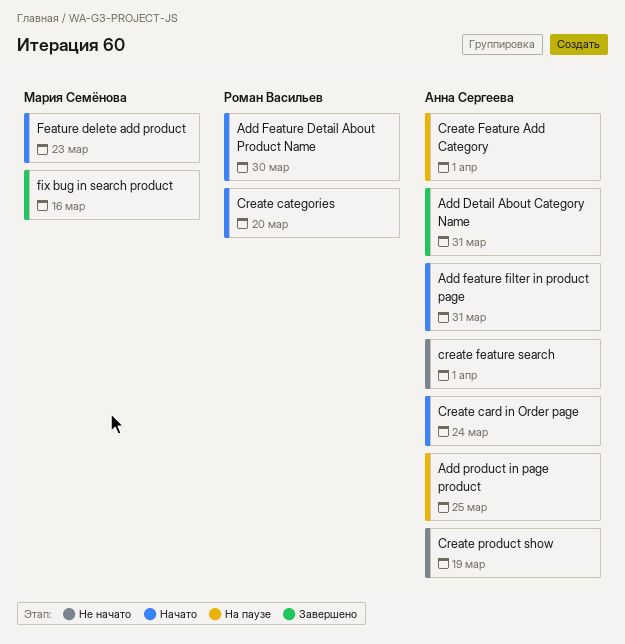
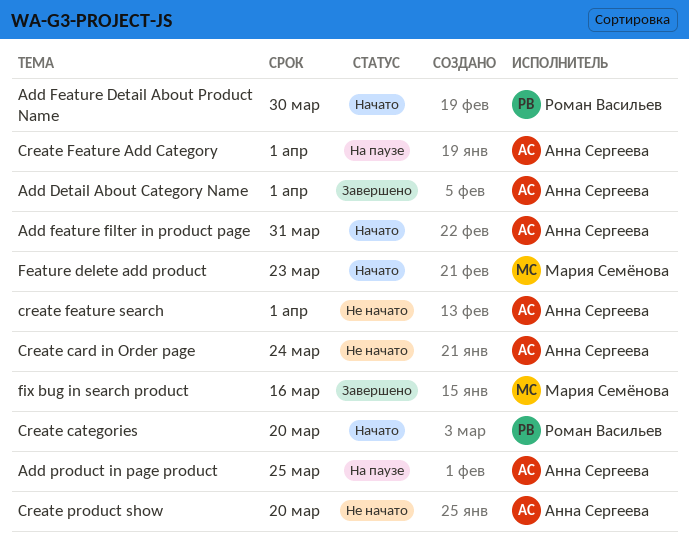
Add Detail About Category Name, due: Mar 31 -> Apr 1
Create card in Order page, status: Начато -> Не начато
Create product show, due: Mar 19 -> Mar 20

